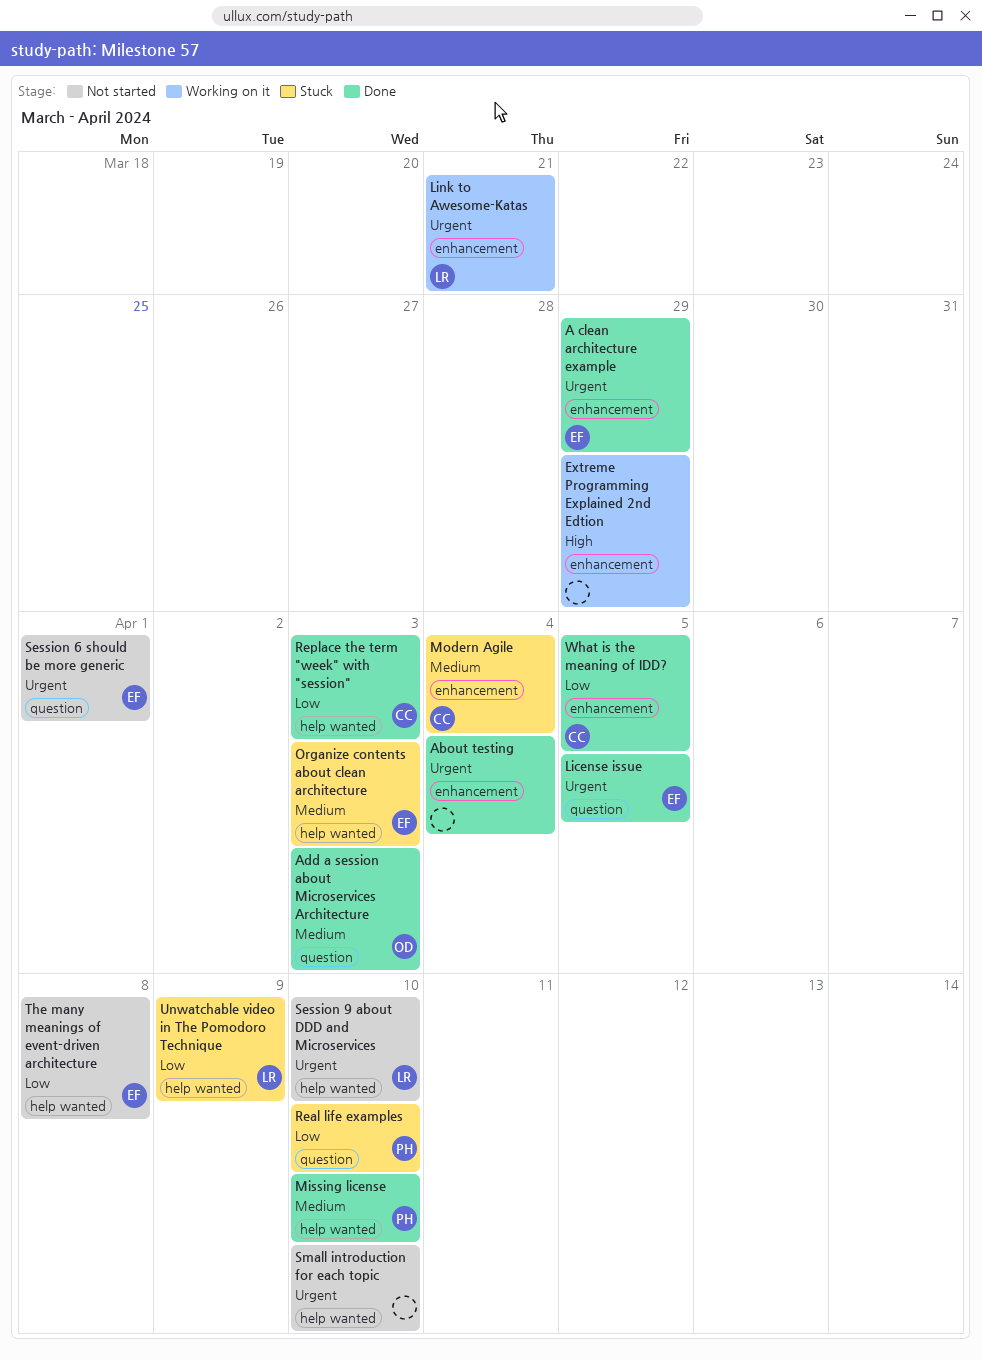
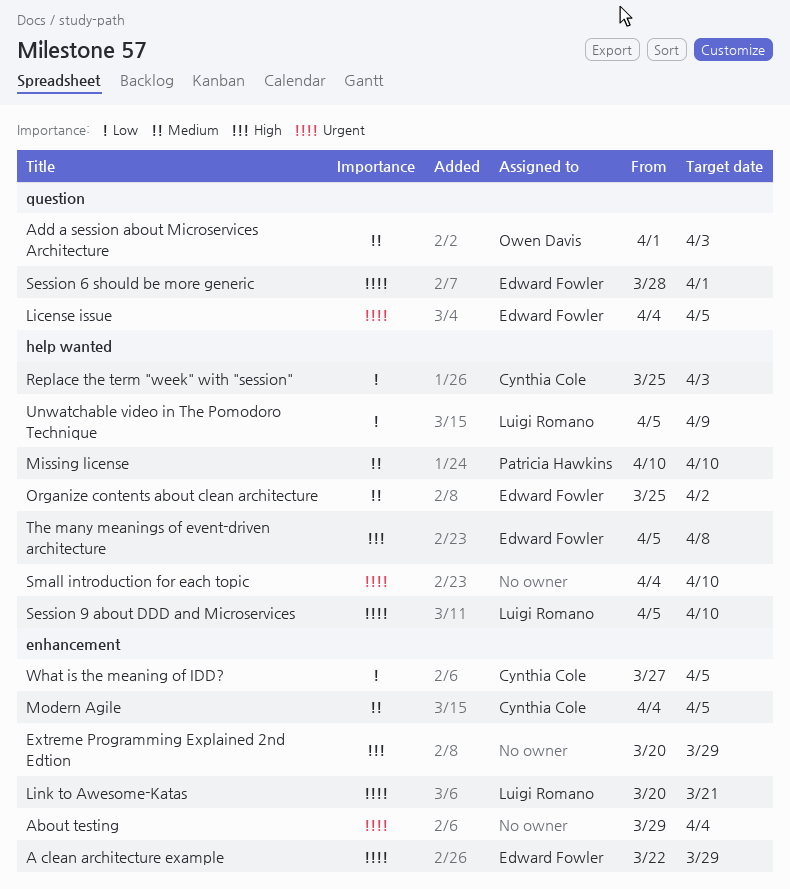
Modern Agile, due: Apr 4 -> Apr 5
Organize contents about clean architecture, due: Apr 3 -> Apr 2
Real life examples: present -> none
The many meanings of event-driven architecture, priority: Low -> High

